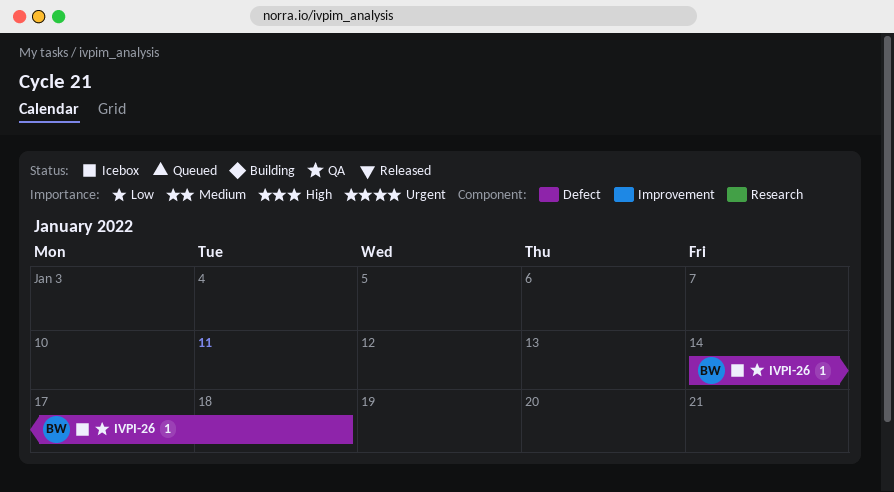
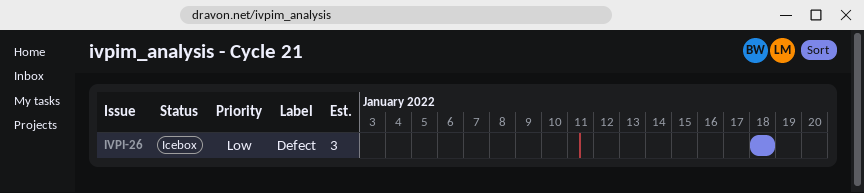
IVPI-26, estimate: 1 -> 3
IVPI-26, start: Jan 14 -> Jan 18

